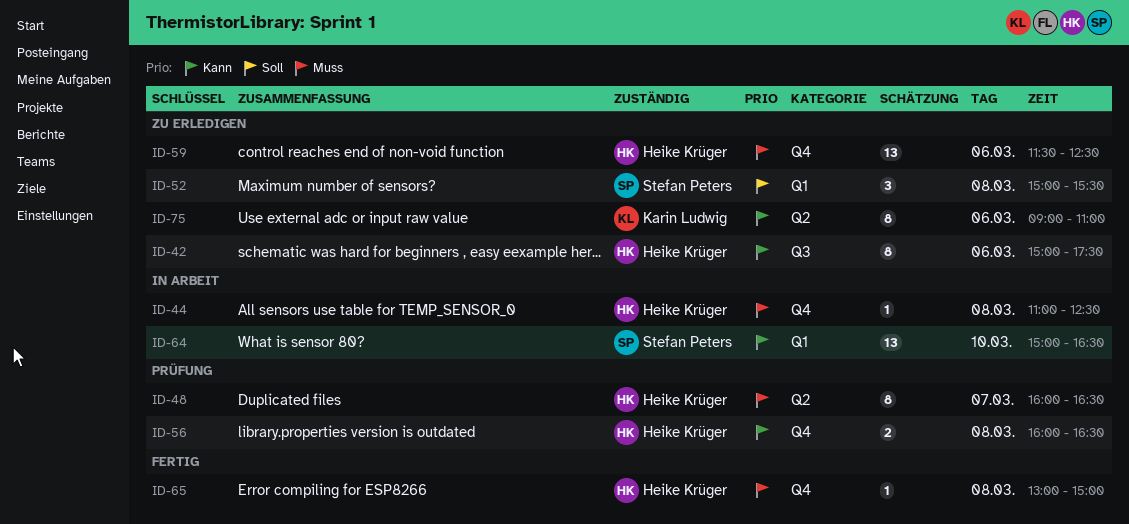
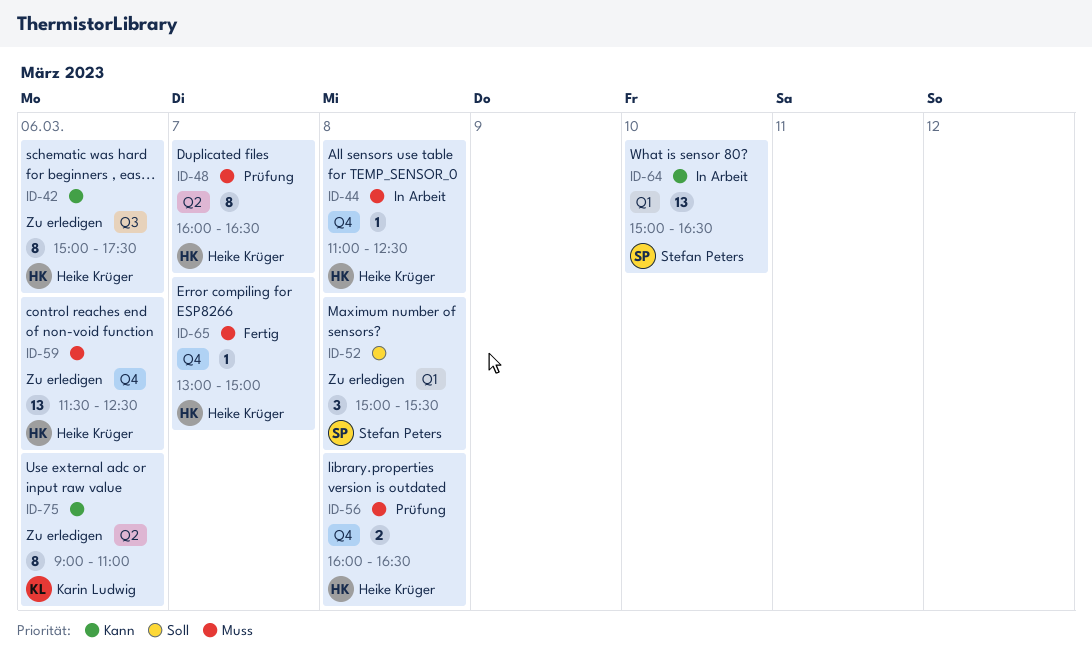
ID-56, priority: Kann -> Muss
ID-65, day: Mar 8 -> Mar 7

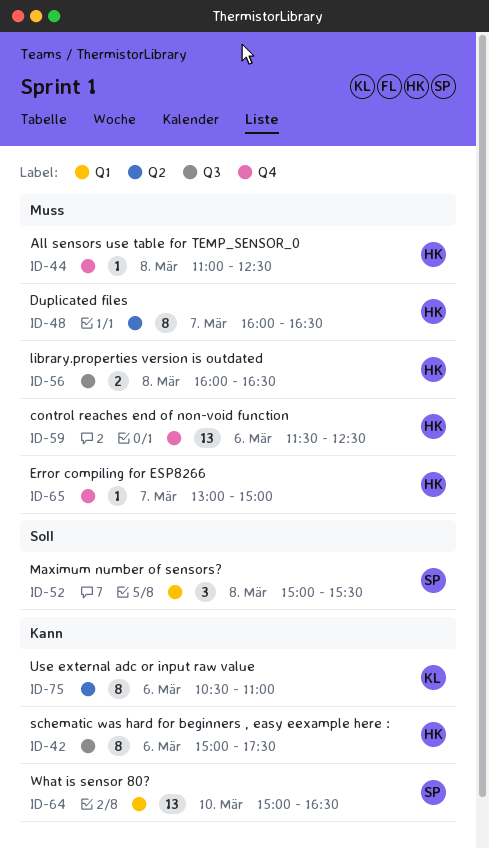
ID-56, label: Q4 -> Q3
ID-75, begins: 09:00 -> 10:30

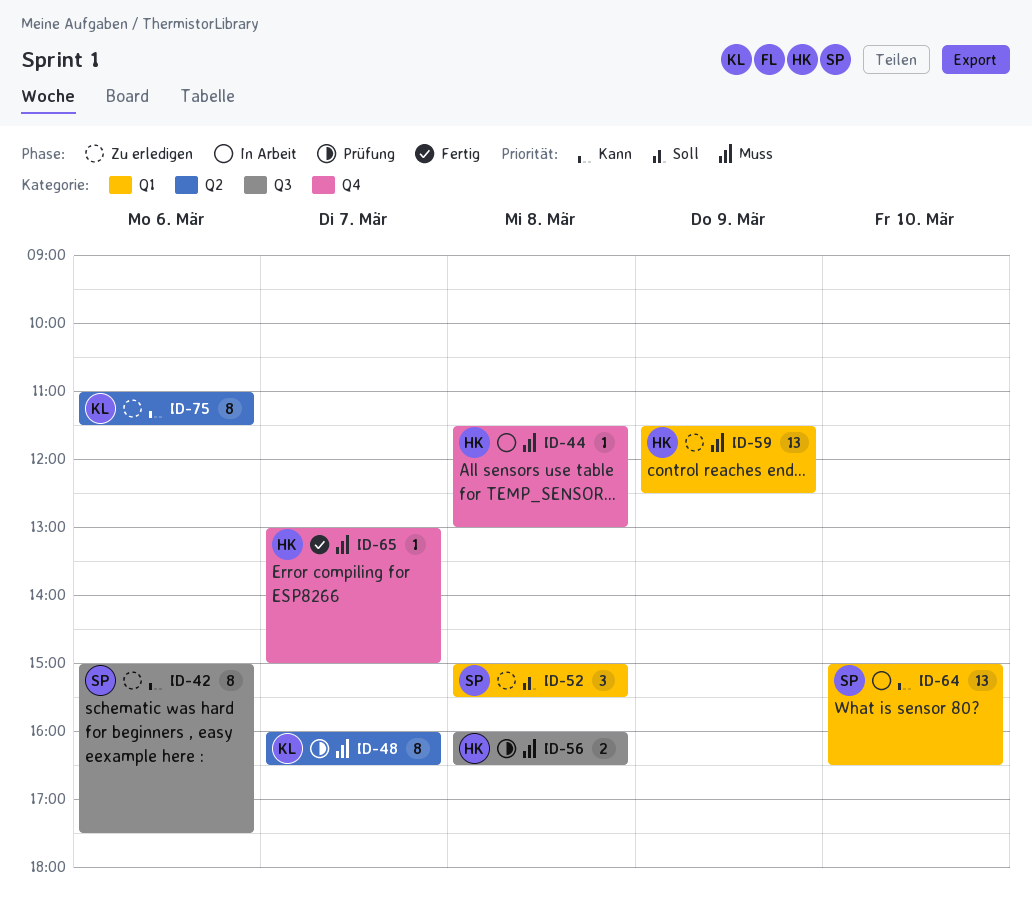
ID-42, owner: HK -> SP
ID-44, begins: 11:00 -> 11:30
ID-44, ends: 12:30 -> 13:00
ID-48, owner: HK -> KL
ID-59, label: Q4 -> Q1
ID-59, day: Mar 6 -> Mar 9
ID-75, begins: 10:30 -> 11:00
ID-75, ends: 11:00 -> 11:30

